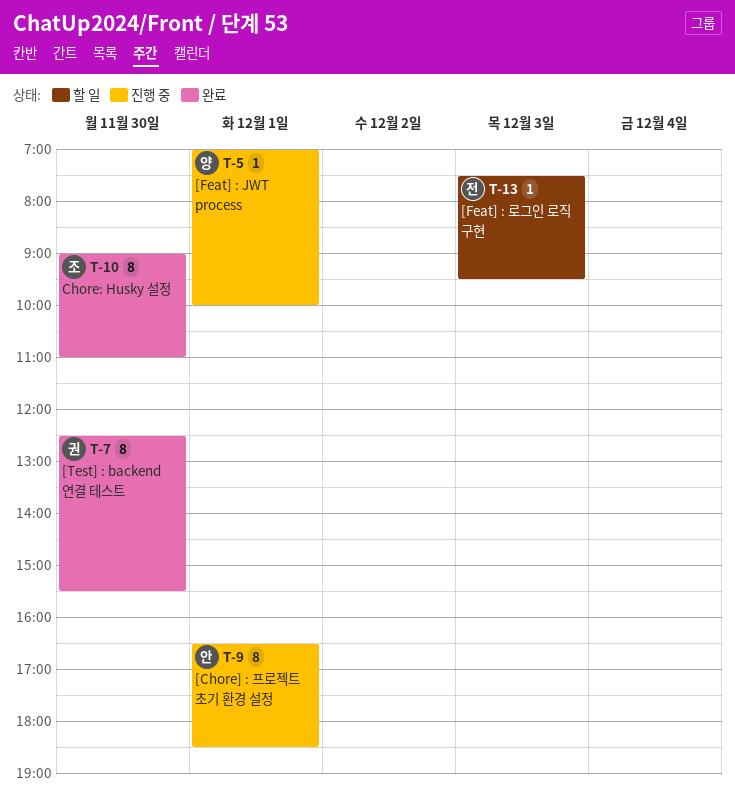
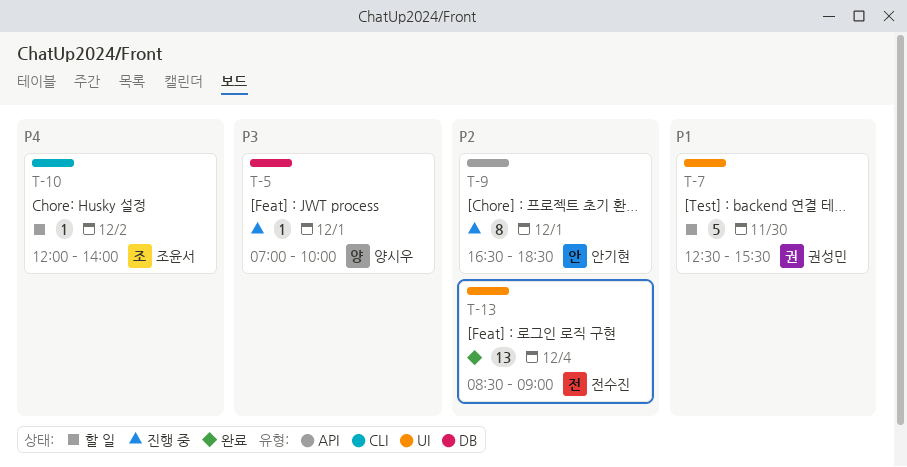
T-7, status: 완료 -> 할 일
T-7, estimate: 8 -> 5
T-10, status: 완료 -> 할 일
T-10, estimate: 8 -> 1
T-10, day: Nov 30 -> Dec 2
T-10, begins: 09:00 -> 12:00
T-10, ends: 11:00 -> 14:00
T-13, status: 할 일 -> 완료
T-13, estimate: 1 -> 13
T-13, day: Dec 3 -> Dec 4
T-13, begins: 07:30 -> 08:30
T-13, ends: 09:30 -> 09:00

